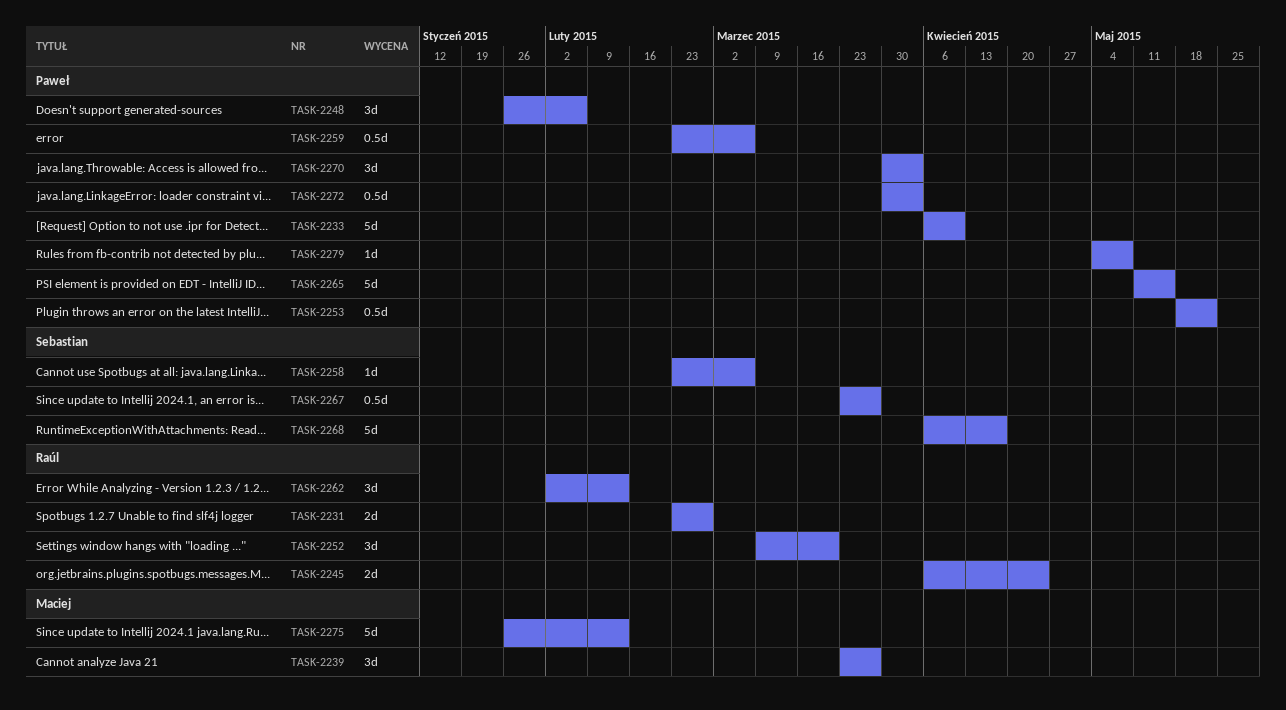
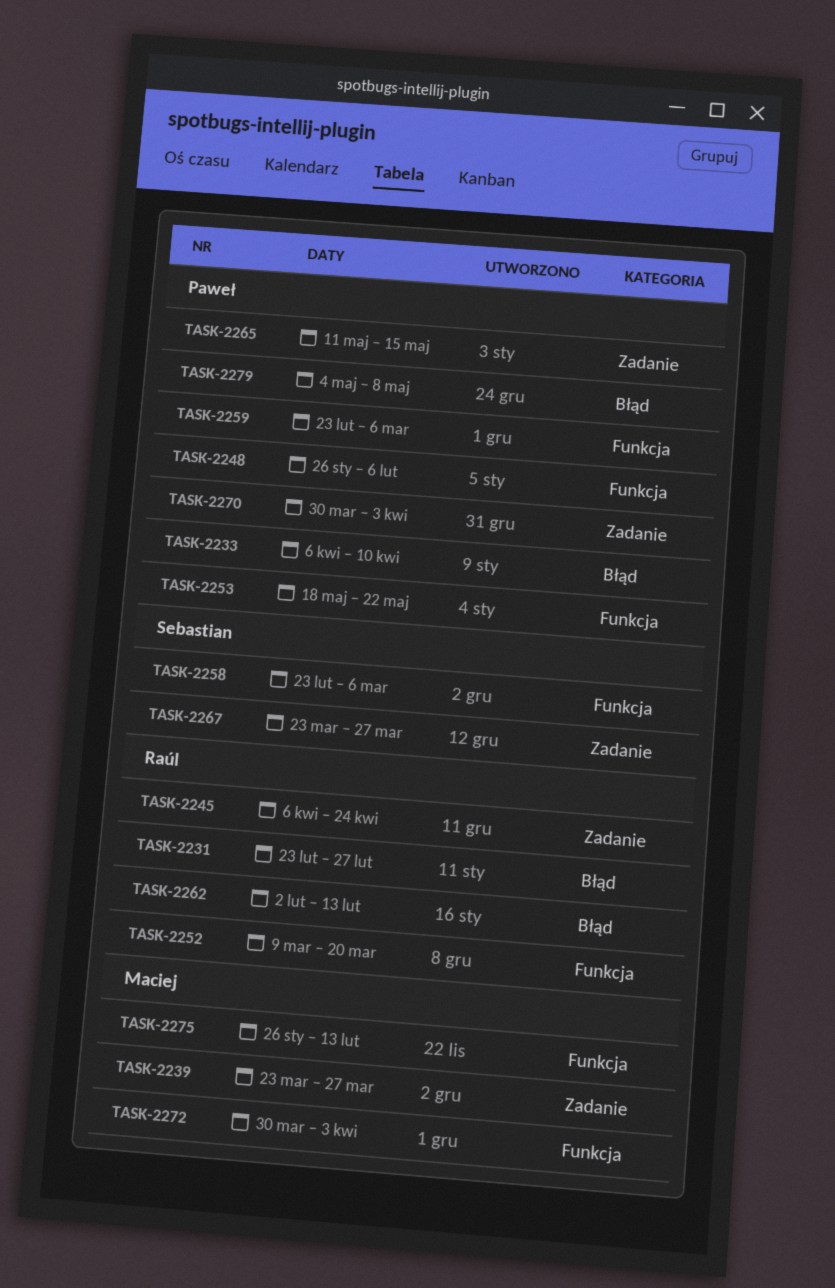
TASK-2268: present -> none
TASK-2272, owner: Paweł -> Maciej

